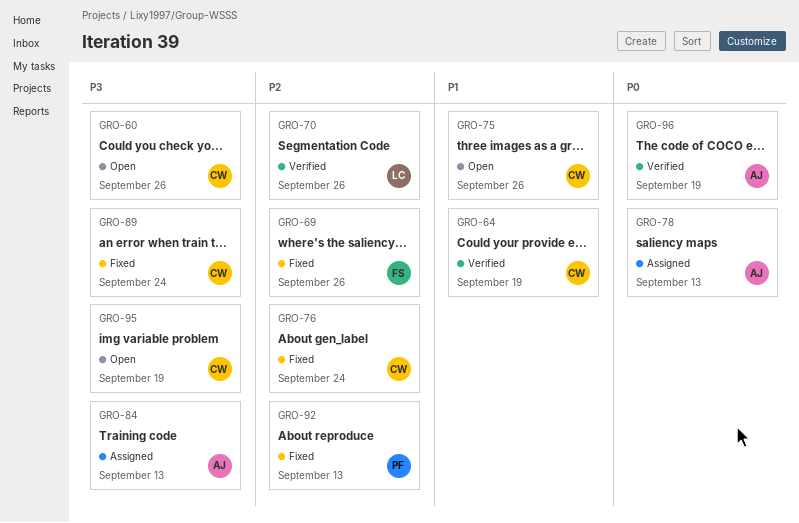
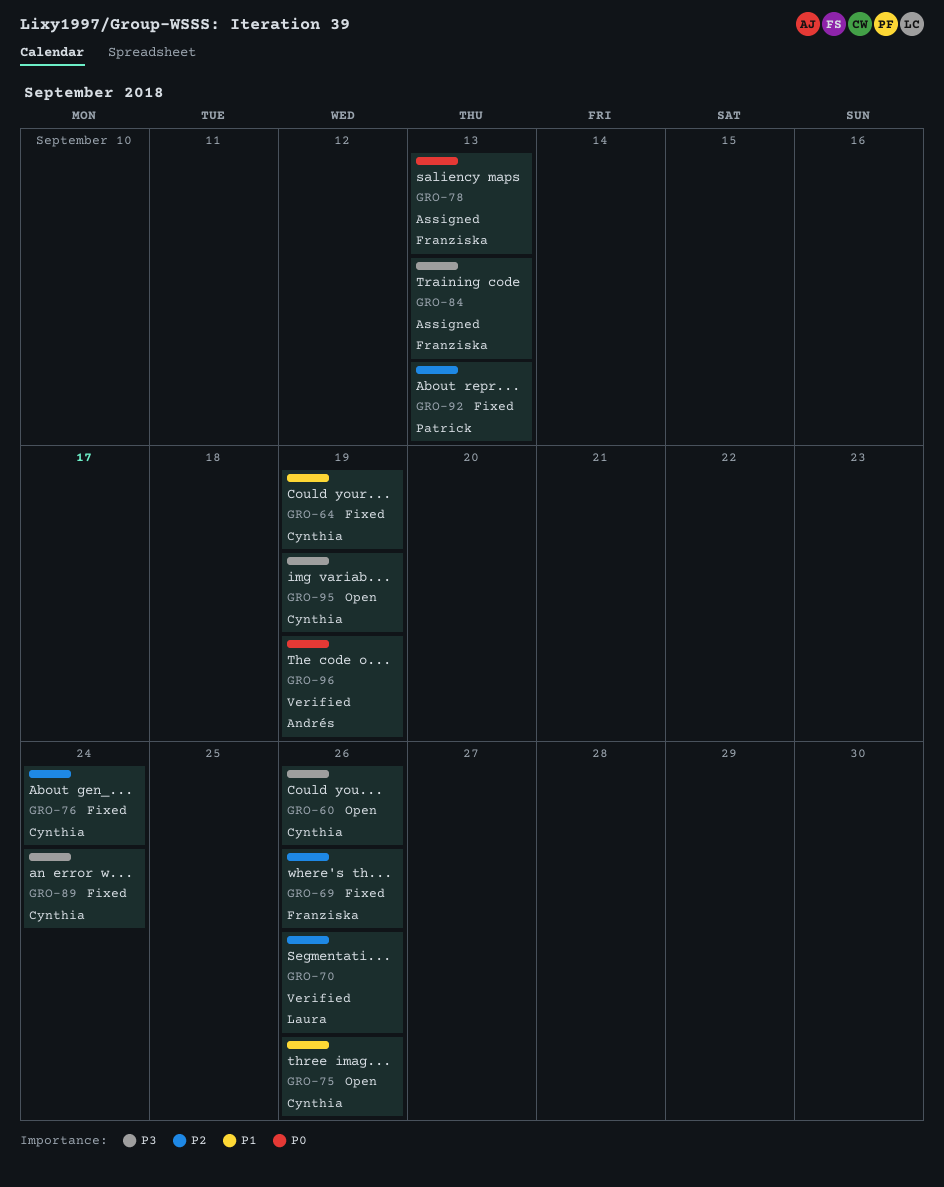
GRO-64, status: Verified -> Fixed
GRO-78, owner: Andrés -> Franziska
GRO-84, owner: Andrés -> Franziska

